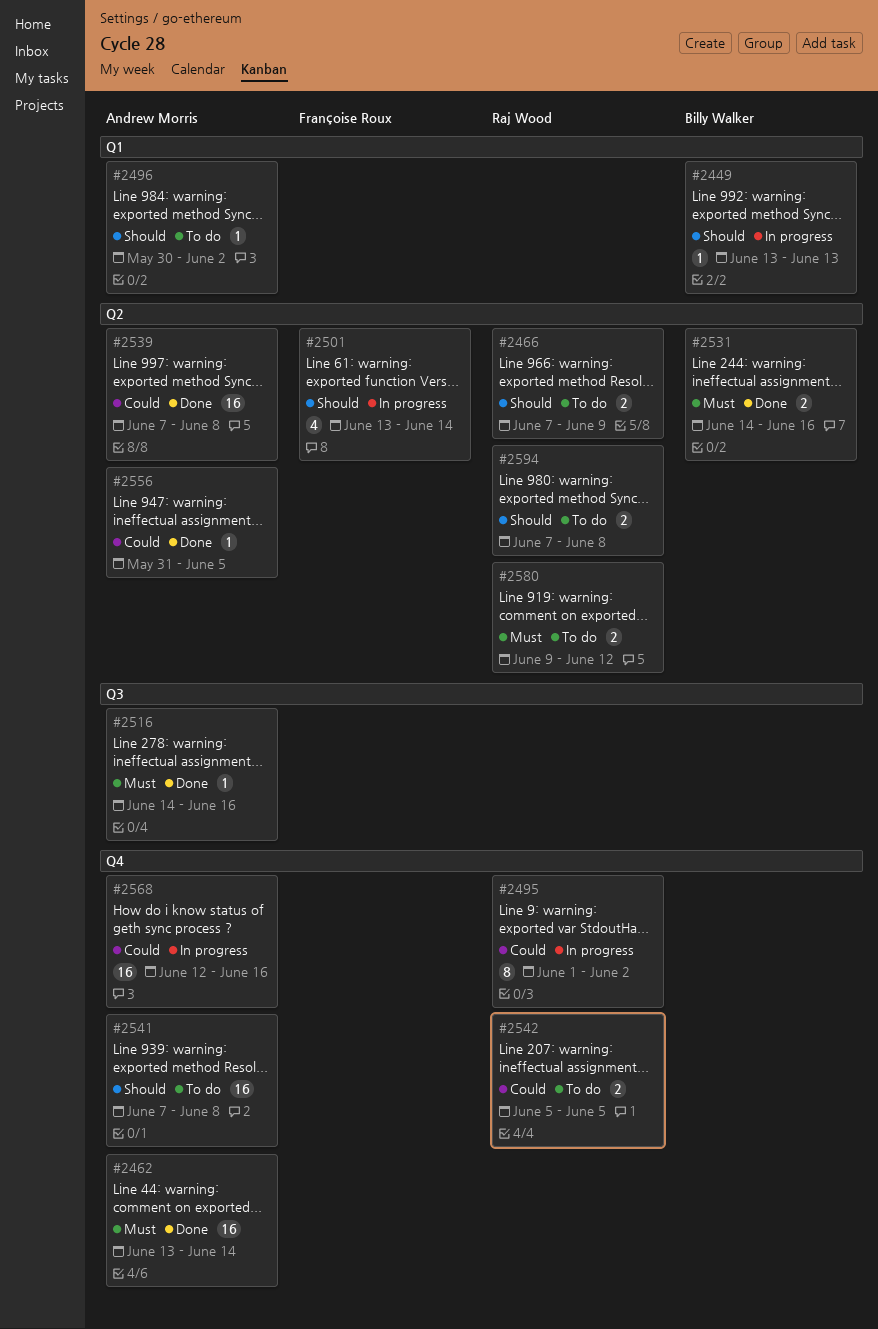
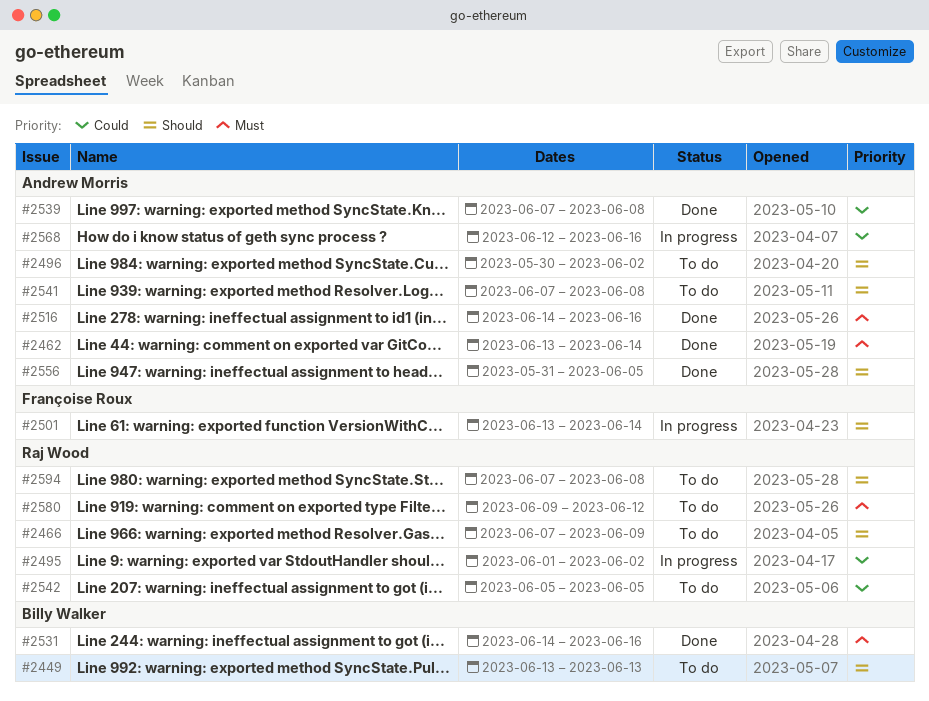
#2449, status: In progress -> To do
#2556, priority: Could -> Should

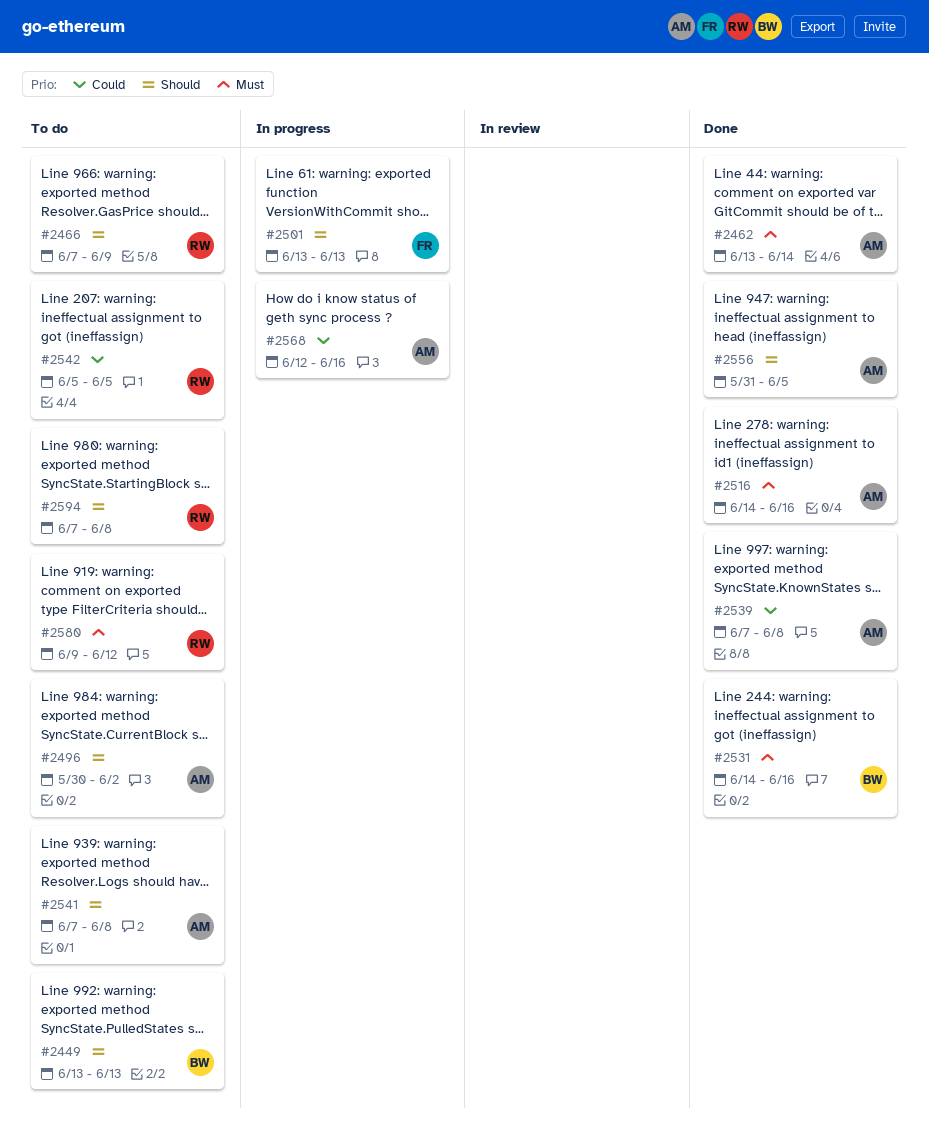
#2495: present -> none
#2501, due: Jun 14 -> Jun 13

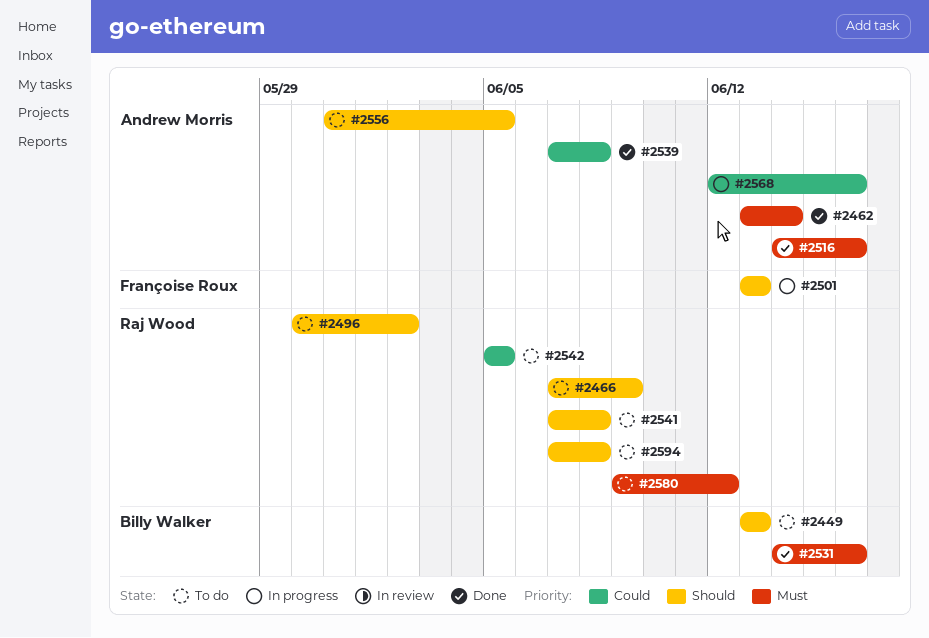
#2496, owner: Andrew Morris -> Raj Wood
#2541, owner: Andrew Morris -> Raj Wood
#2556, status: Done -> To do

